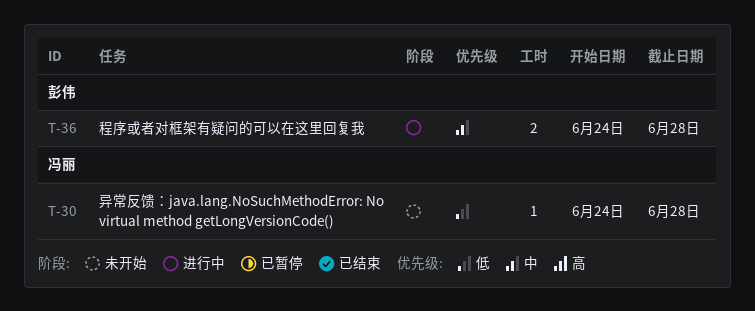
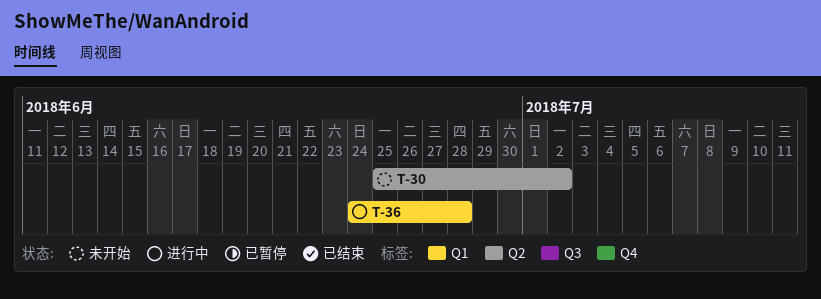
T-30, start: Jun 24 -> Jun 25
T-30, due: Jun 28 -> Jul 2

